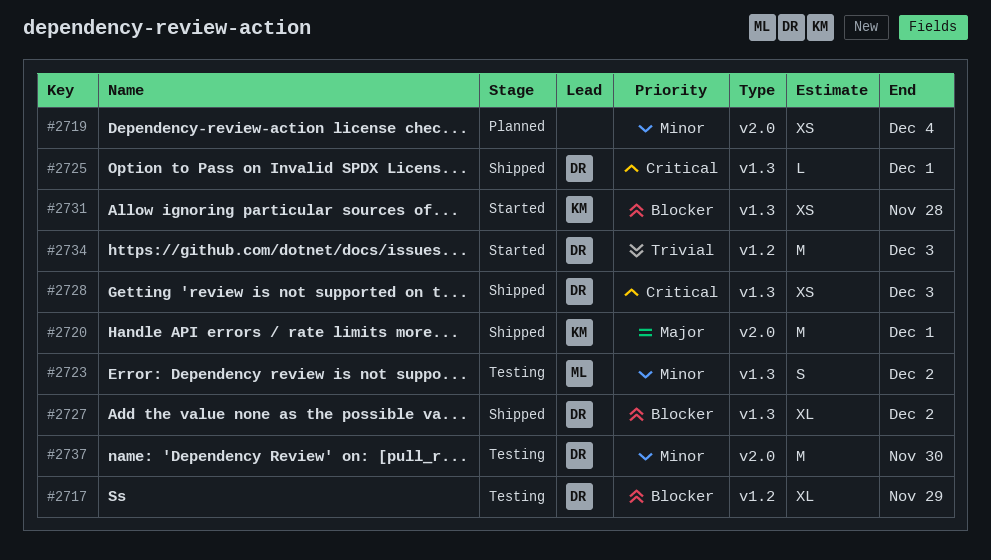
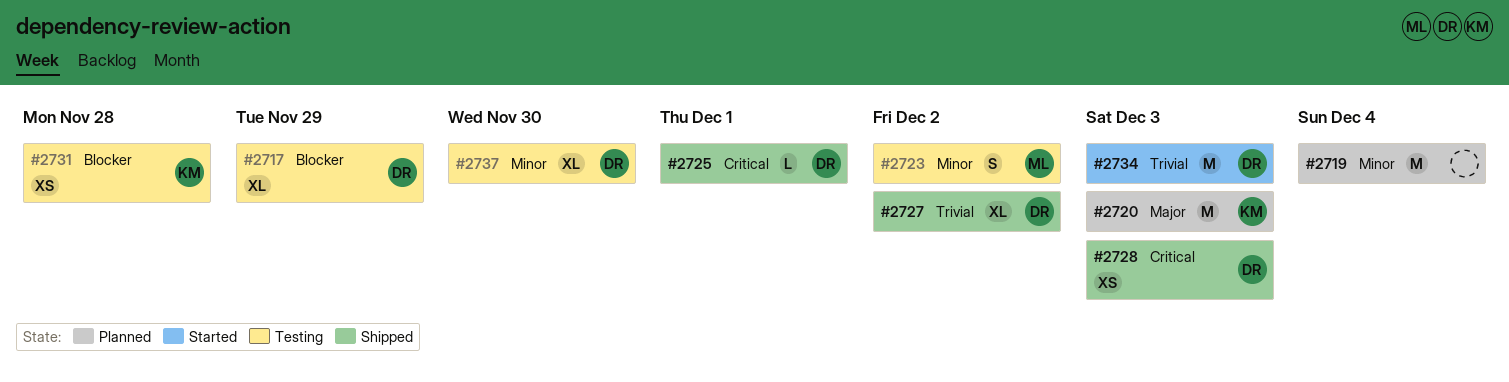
#2719, estimate: XS -> M
#2720, status: Shipped -> Planned
#2720, due: Dec 1 -> Dec 3
#2727, priority: Blocker -> Trivial
#2731, status: Started -> Testing
#2737, estimate: M -> XL

